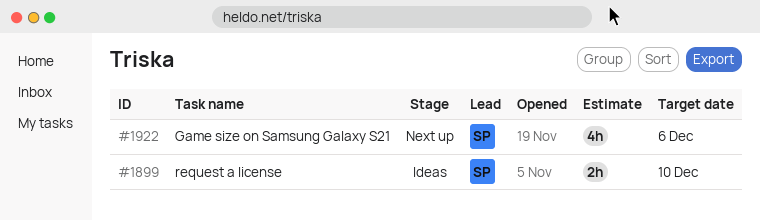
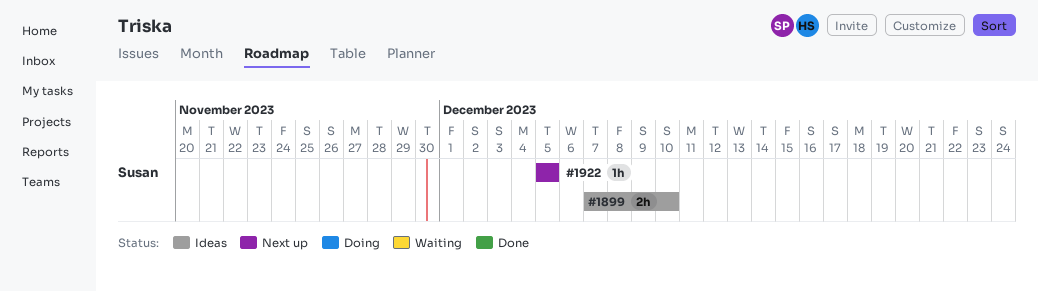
#1922, estimate: 4h -> 1h
#1922, due: Dec 6 -> Dec 5

